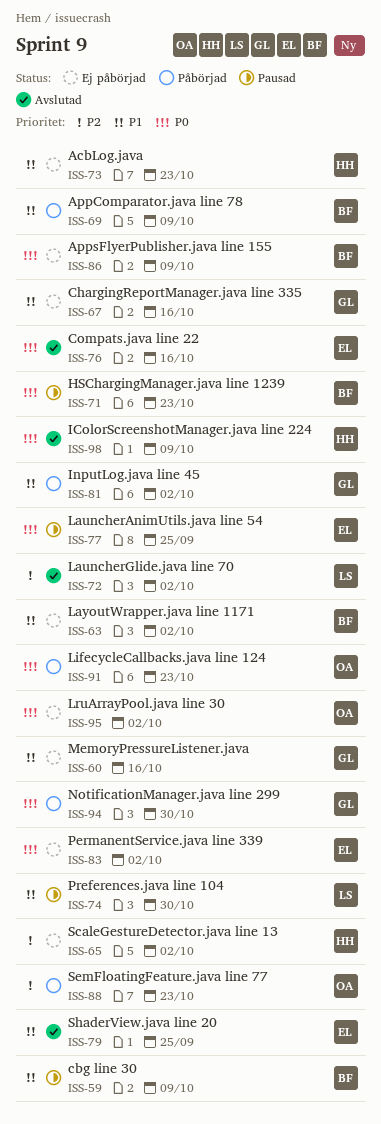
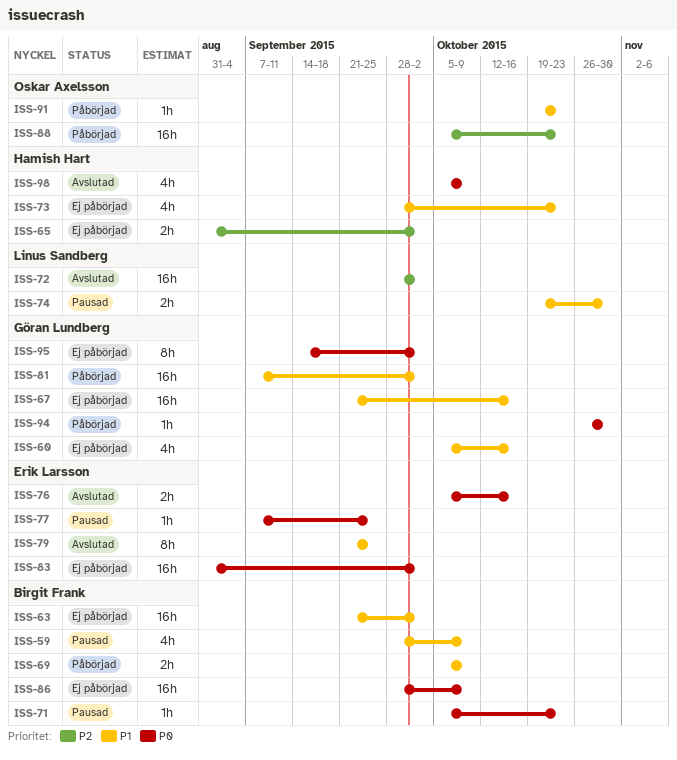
ISS-91, priority: P0 -> P1
ISS-95, owner: Oskar Axelsson -> Göran Lundberg

